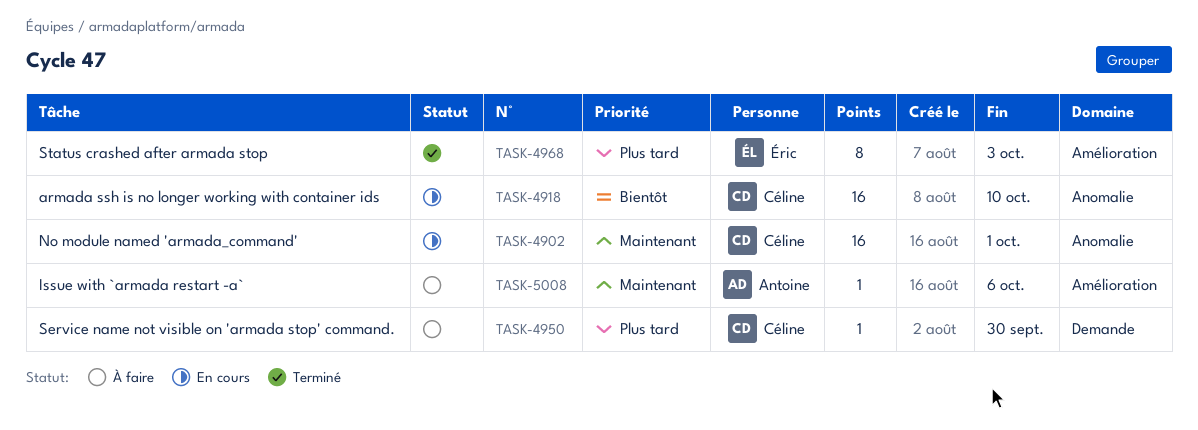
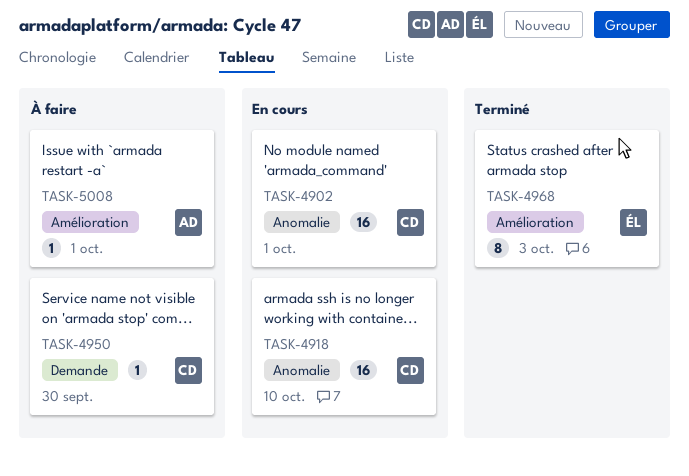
TASK-5008, due: Oct 6 -> Oct 1

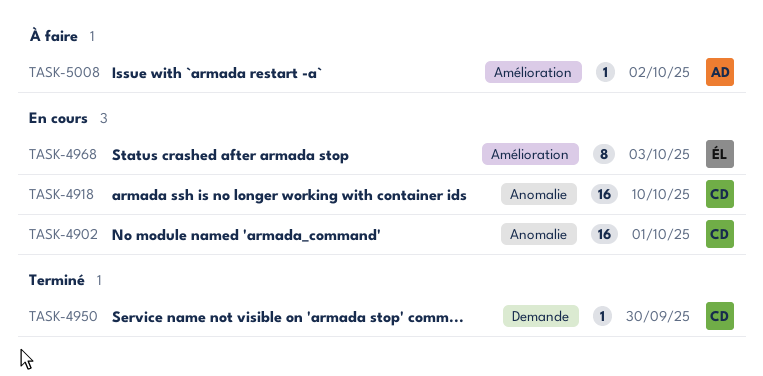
TASK-4950, status: À faire -> Terminé
TASK-4968, status: Terminé -> En cours
TASK-5008, due: Oct 1 -> Oct 2

